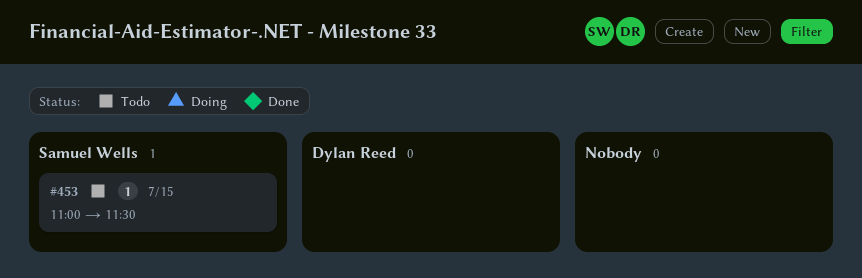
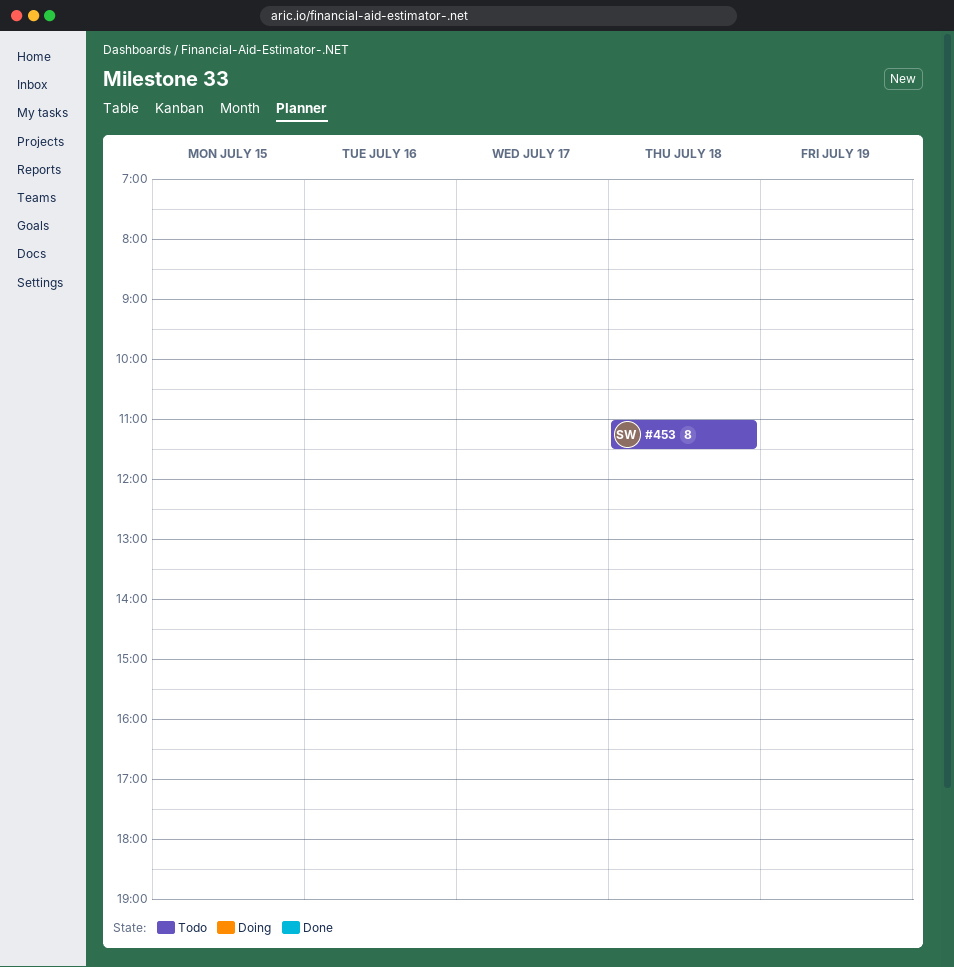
#453, estimate: 1 -> 8
#453, day: Jul 15 -> Jul 18

